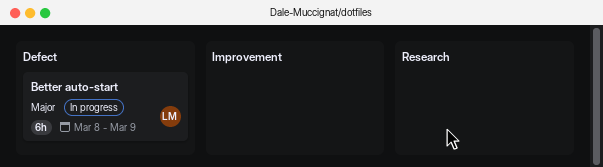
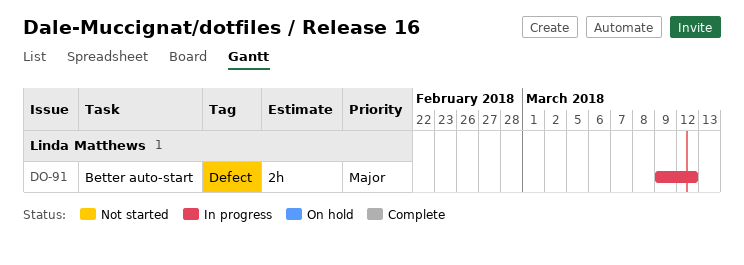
Better auto-start, estimate: 6h -> 2h
Better auto-start, start: Mar 8 -> Mar 9
Better auto-start, due: Mar 9 -> Mar 12

